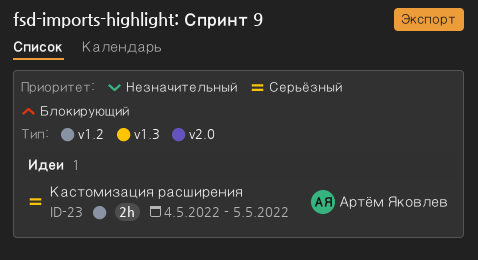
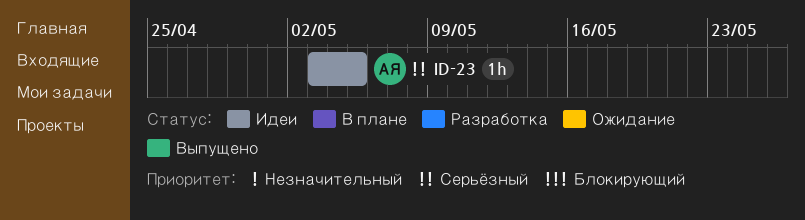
ID-23, estimate: 2h -> 1h
ID-23, start: May 4 -> May 3

